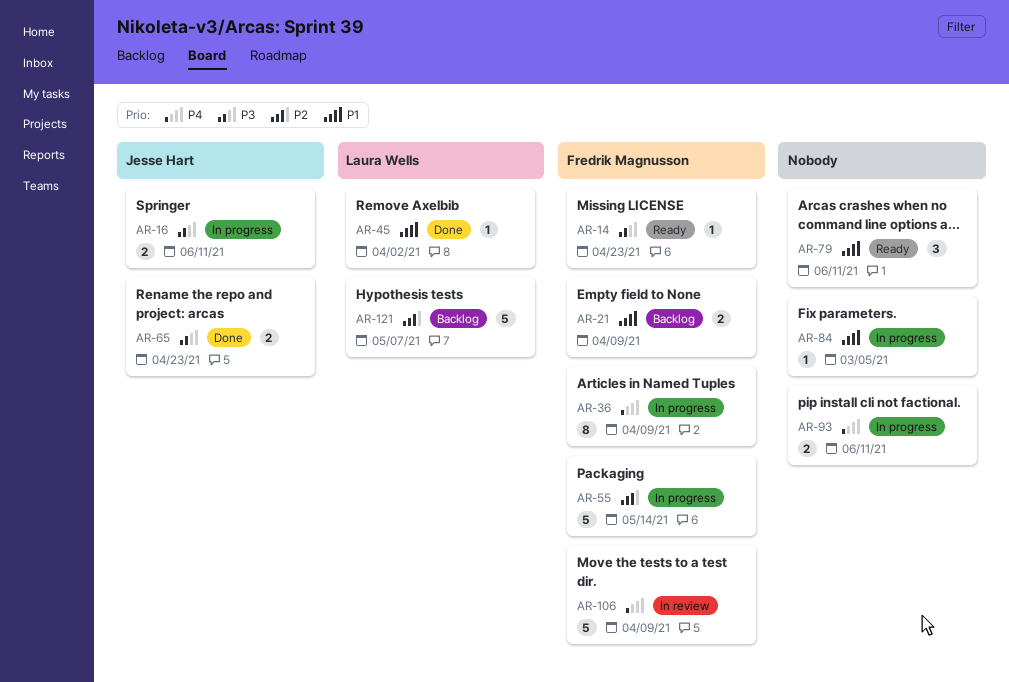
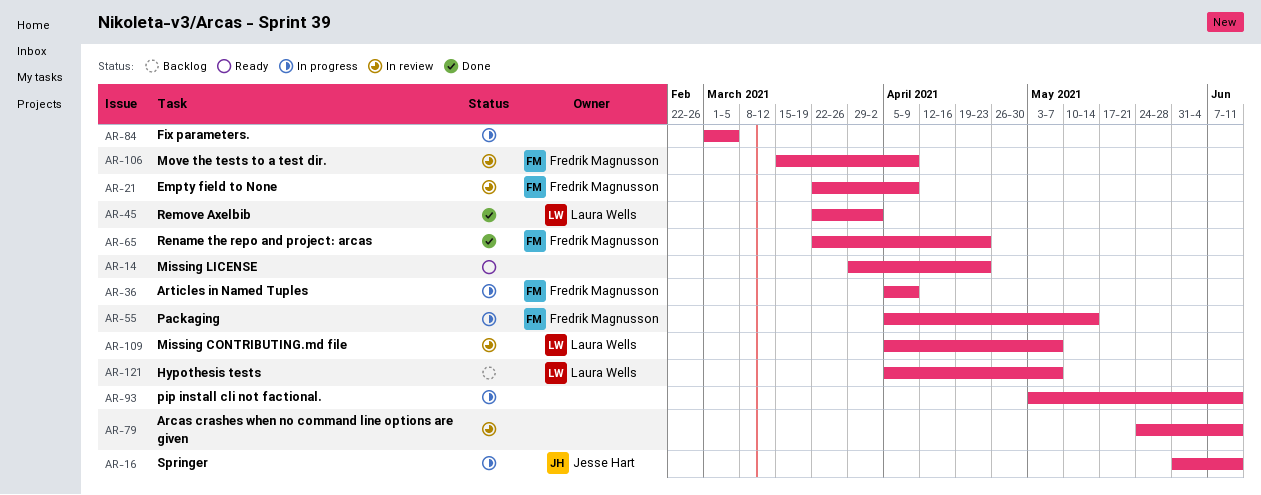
AR-14, owner: Fredrik Magnusson -> none
AR-21, status: Backlog -> In review
AR-65, owner: Jesse Hart -> Fredrik Magnusson
AR-79, status: Ready -> In review
AR-109: none -> present

